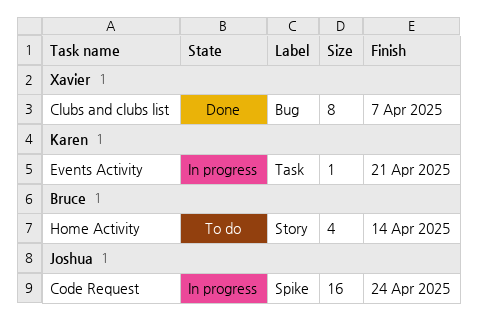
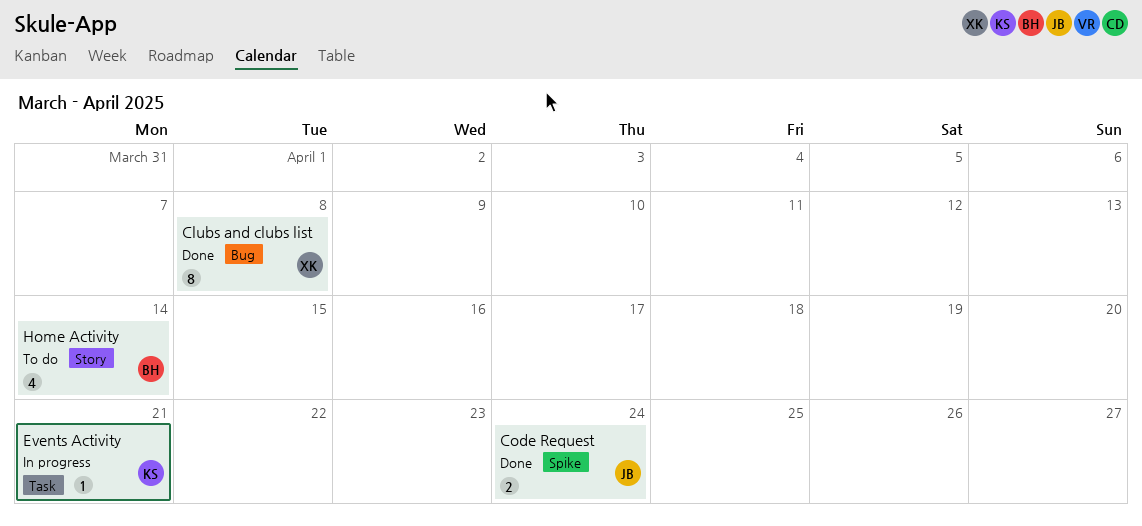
Clubs and clubs list, due: Apr 7 -> Apr 8
Code Request, status: In progress -> Done
Code Request, estimate: 16 -> 2

